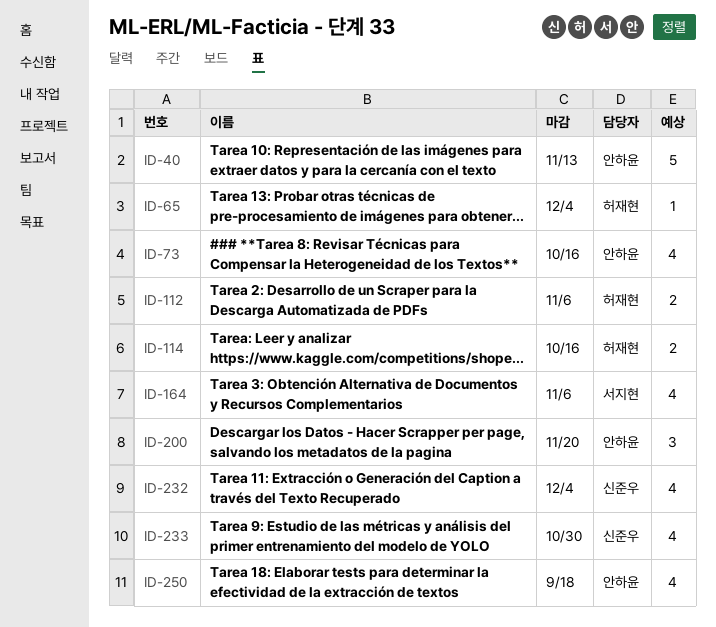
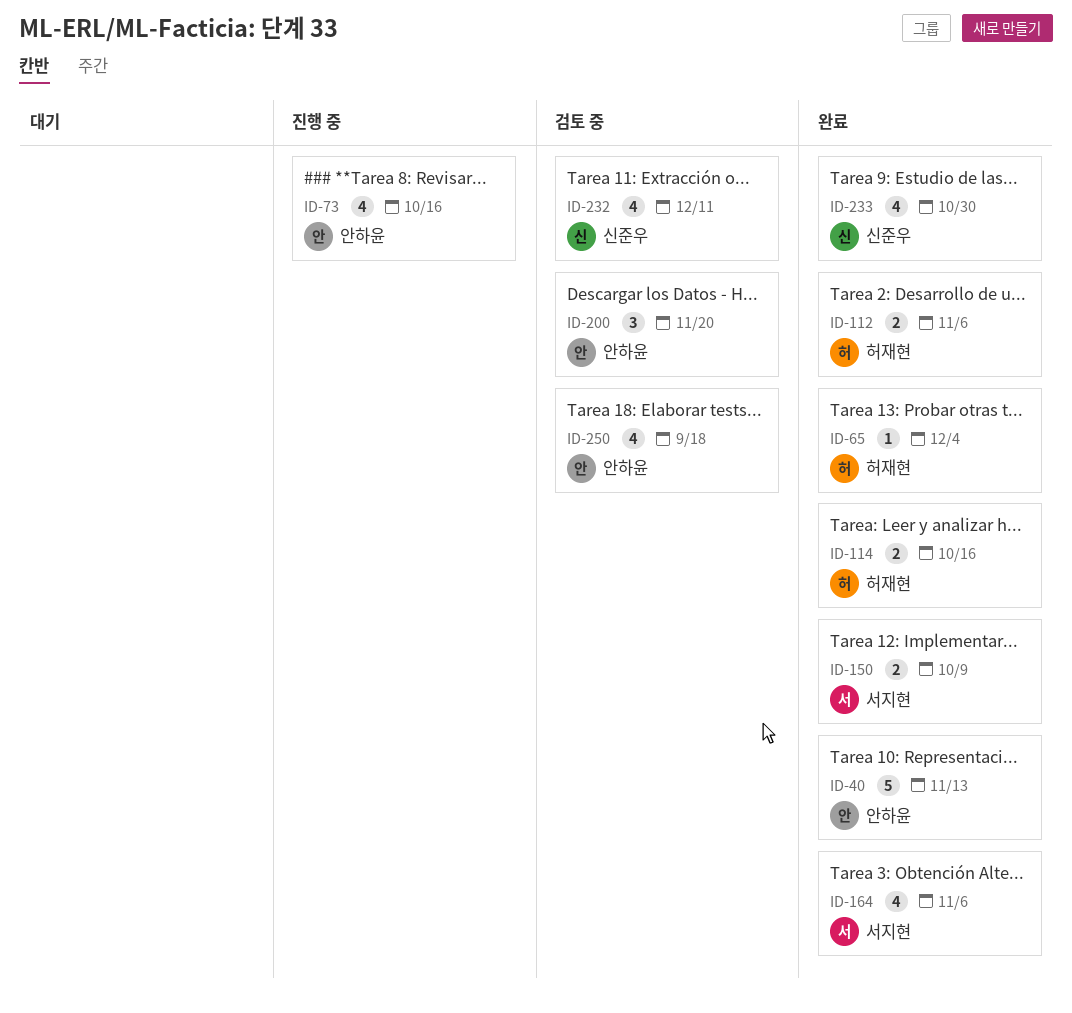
ID-150: none -> present
ID-232, due: Dec 4 -> Dec 11

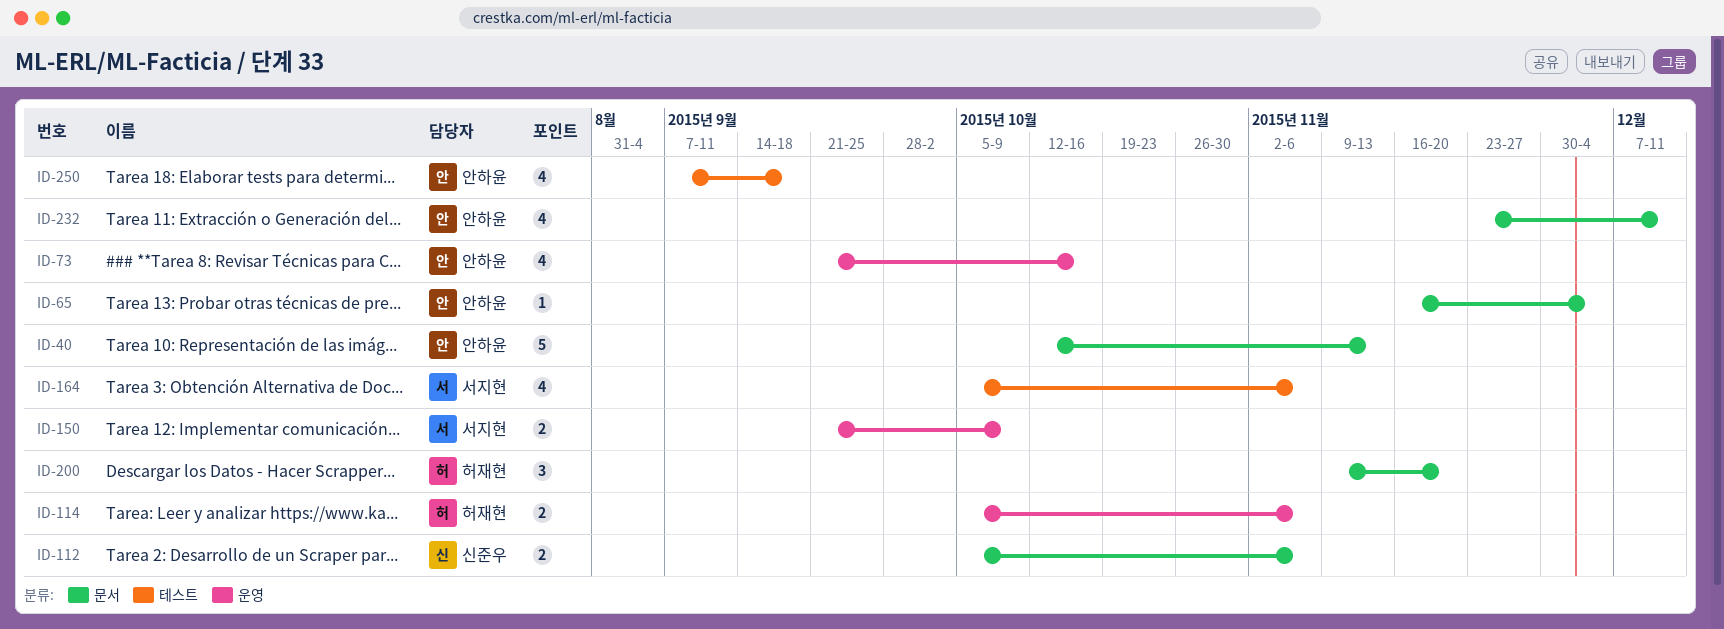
ID-65, owner: 허재현 -> 안하윤
ID-112, owner: 허재현 -> 신준우
ID-114, due: Oct 16 -> Nov 6
ID-200, owner: 안하윤 -> 허재현
ID-232, owner: 신준우 -> 안하윤
ID-233: present -> none

